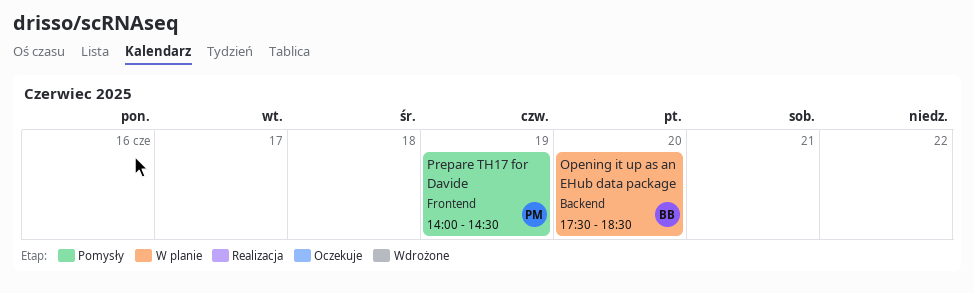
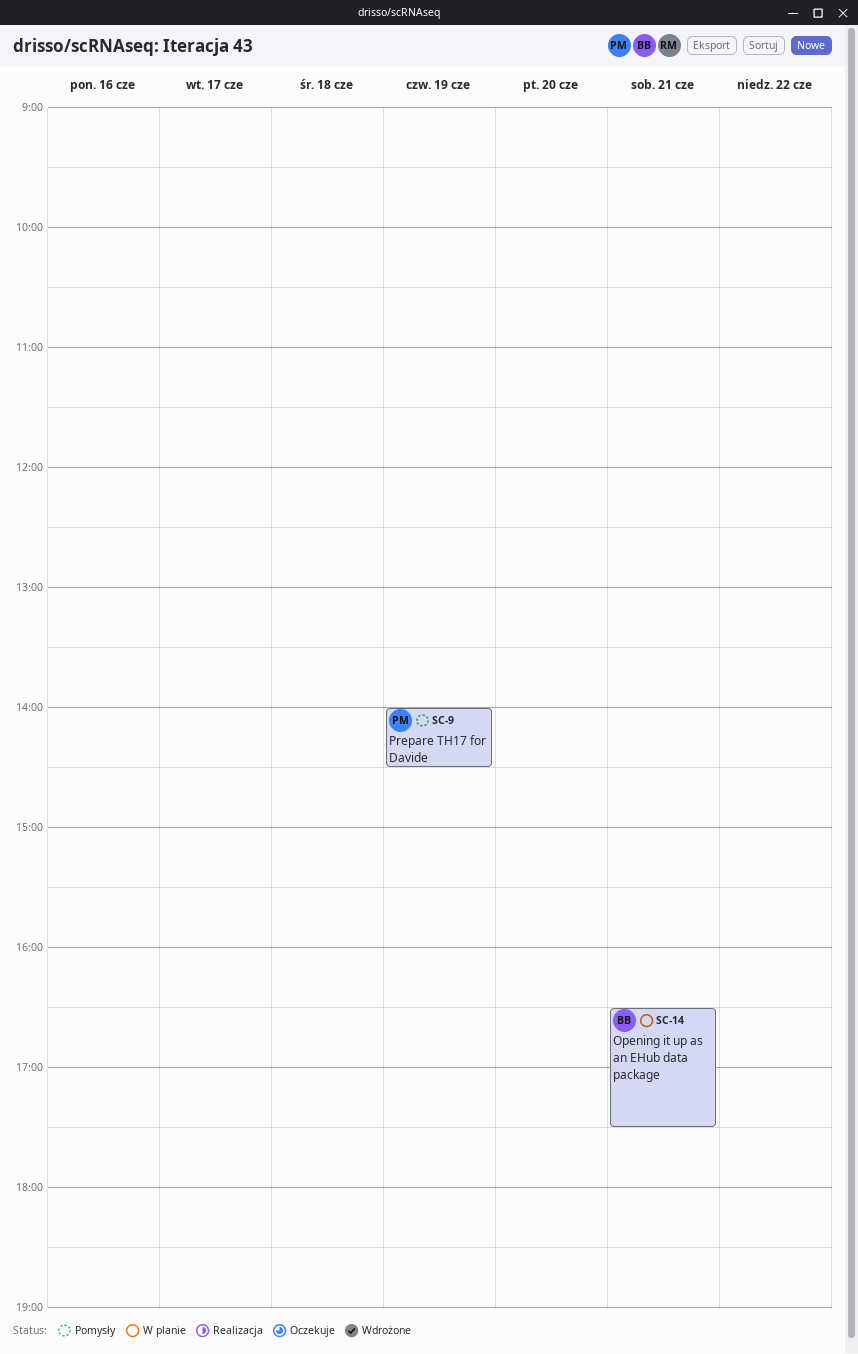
Opening it up as an EHub data package, day: Jun 20 -> Jun 21
Opening it up as an EHub data package, begins: 17:30 -> 16:30
Opening it up as an EHub data package, ends: 18:30 -> 17:30

